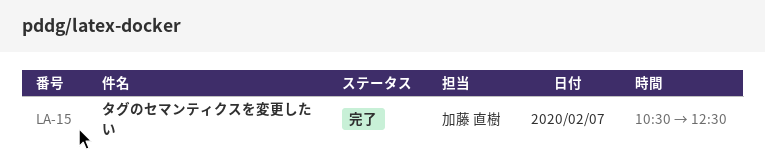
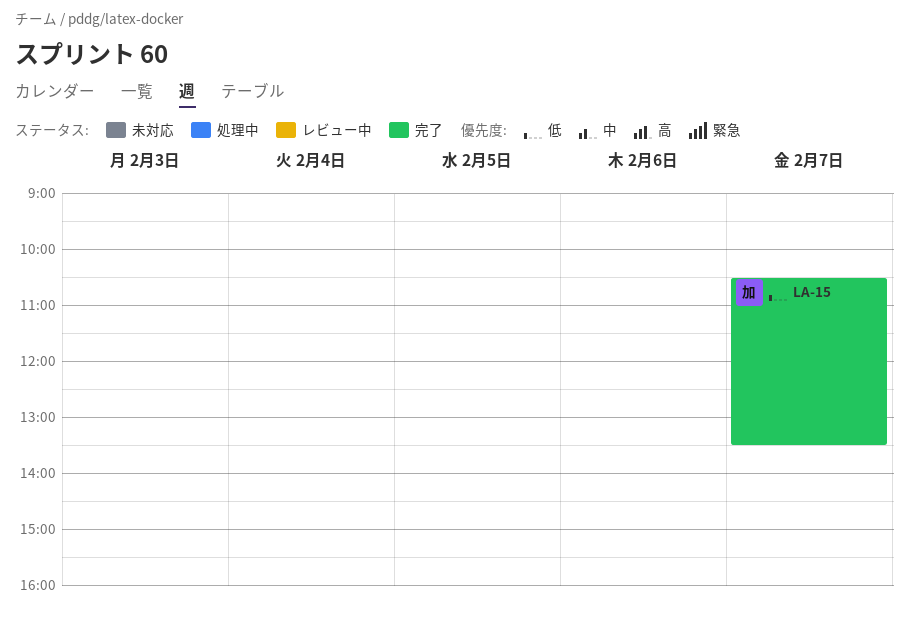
LA-15, ends: 12:30 -> 13:30

